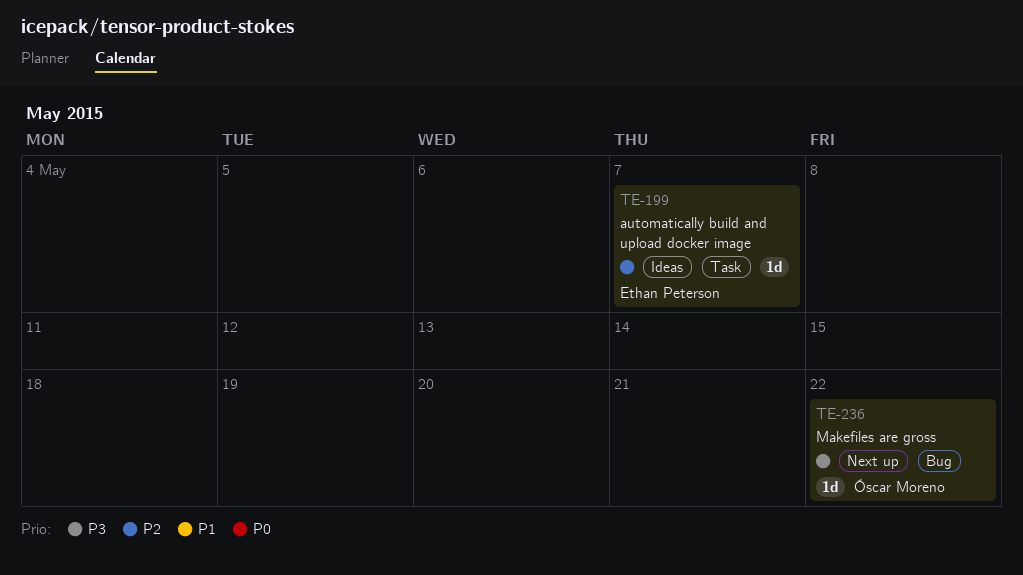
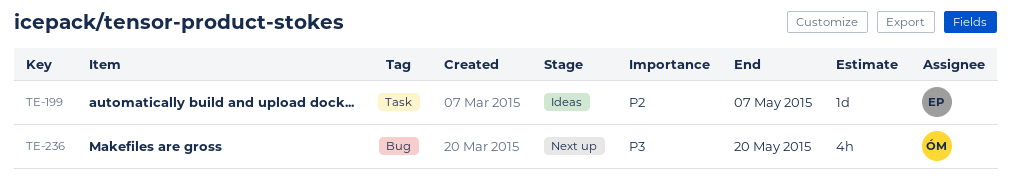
TE-236, estimate: 1d -> 4h
TE-236, due: May 22 -> May 20

